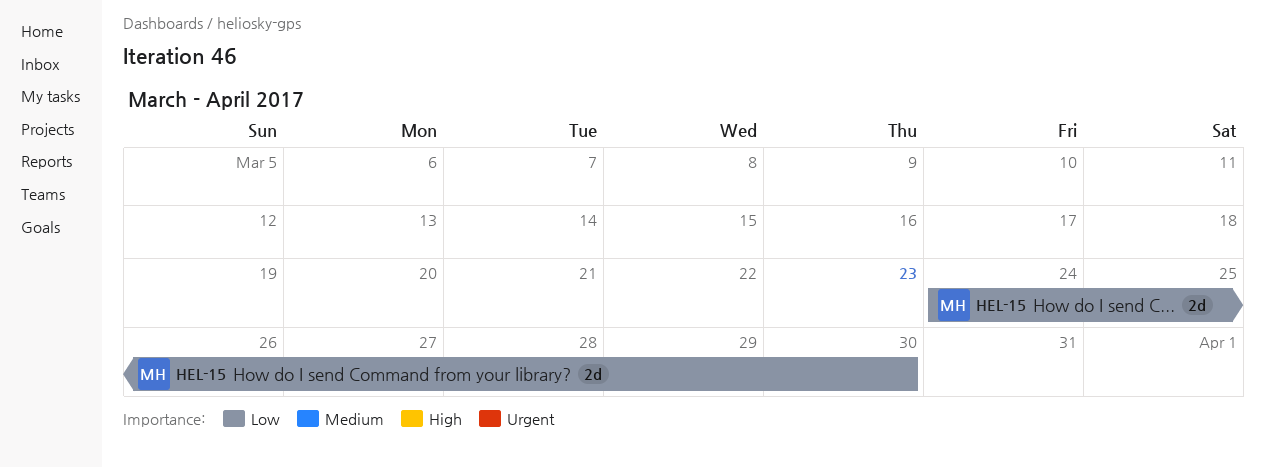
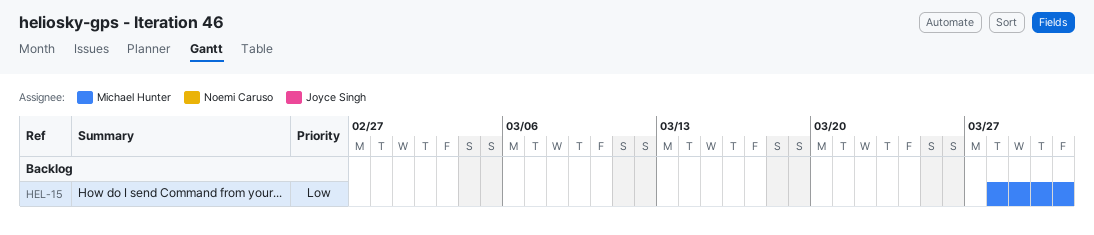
HEL-15, start: Mar 24 -> Mar 28
HEL-15, due: Mar 30 -> Mar 31

